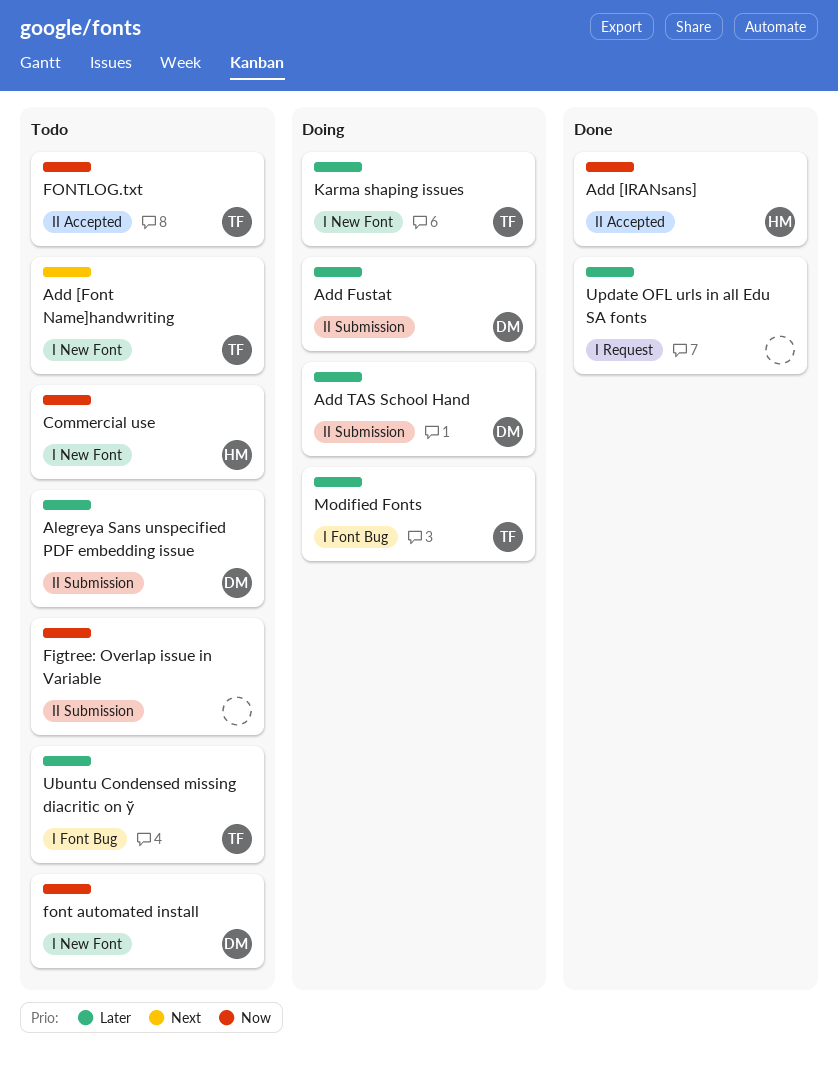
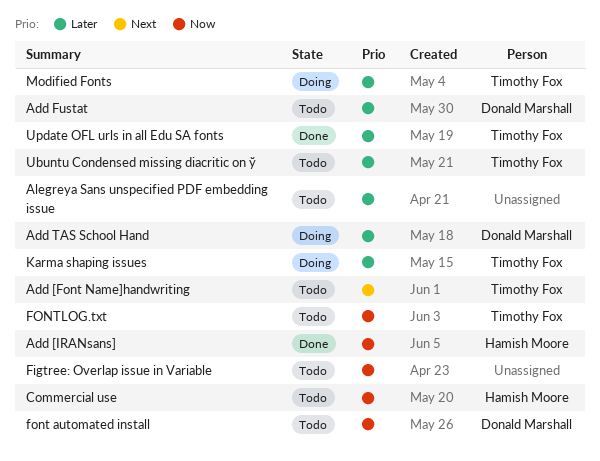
Add Fustat, status: Doing -> Todo
Alegreya Sans unspecified PDF embedding issue, owner: Donald Marshall -> none
Update OFL urls in all Edu SA fonts, owner: none -> Timothy Fox

